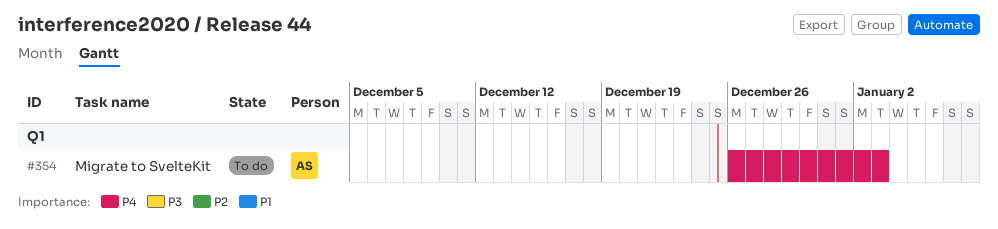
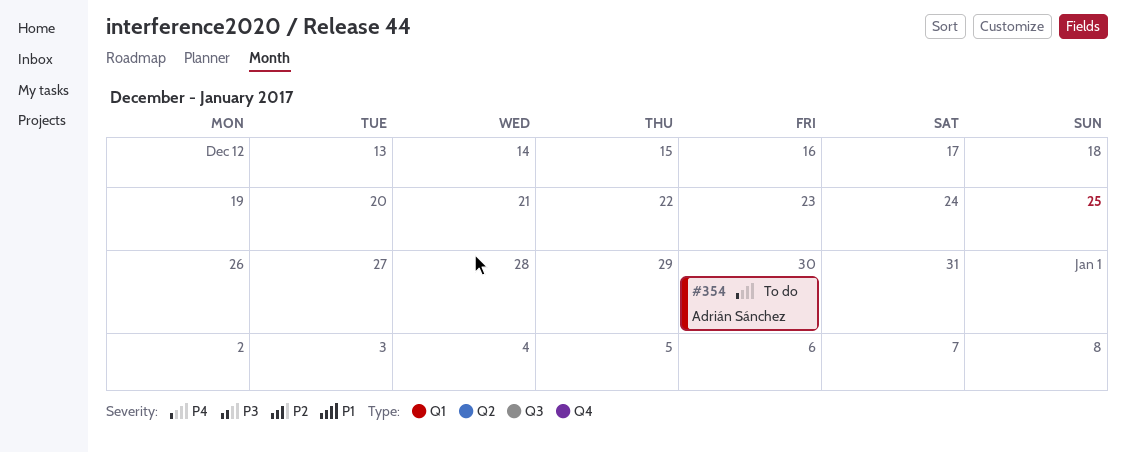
#354, due: Jan 3 -> Dec 30

